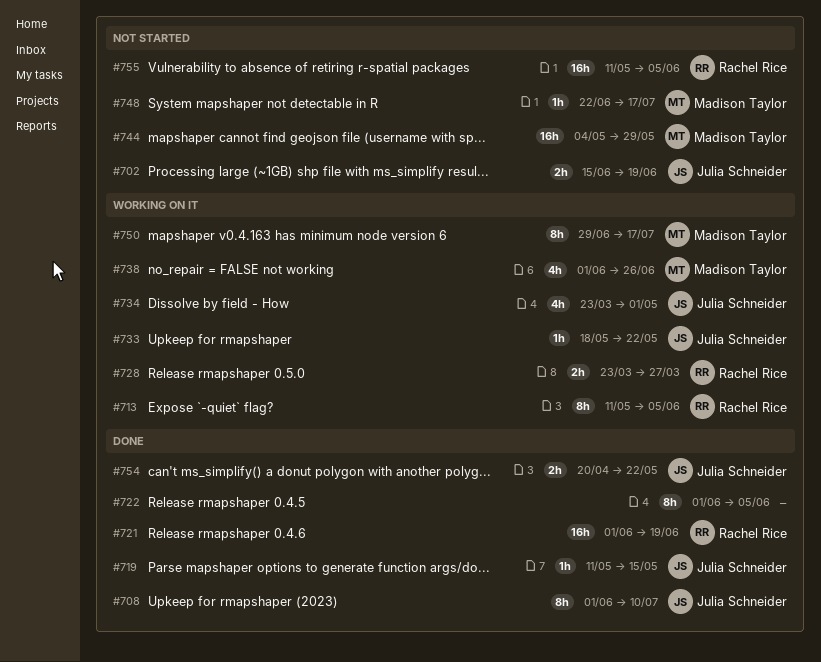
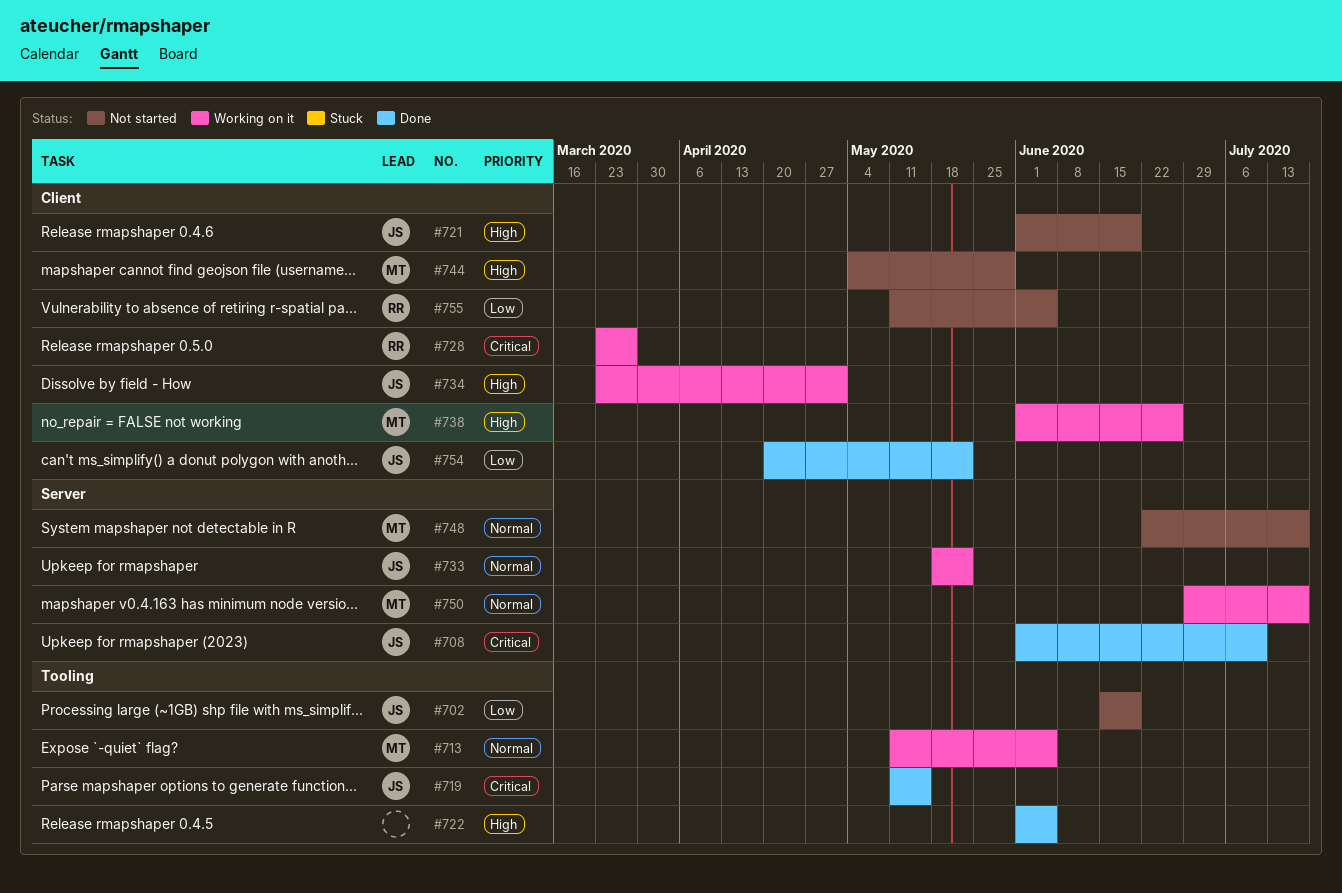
#713, owner: Rachel Rice -> Madison Taylor
#721, status: Done -> Not started
#721, owner: Rachel Rice -> Julia Schneider

